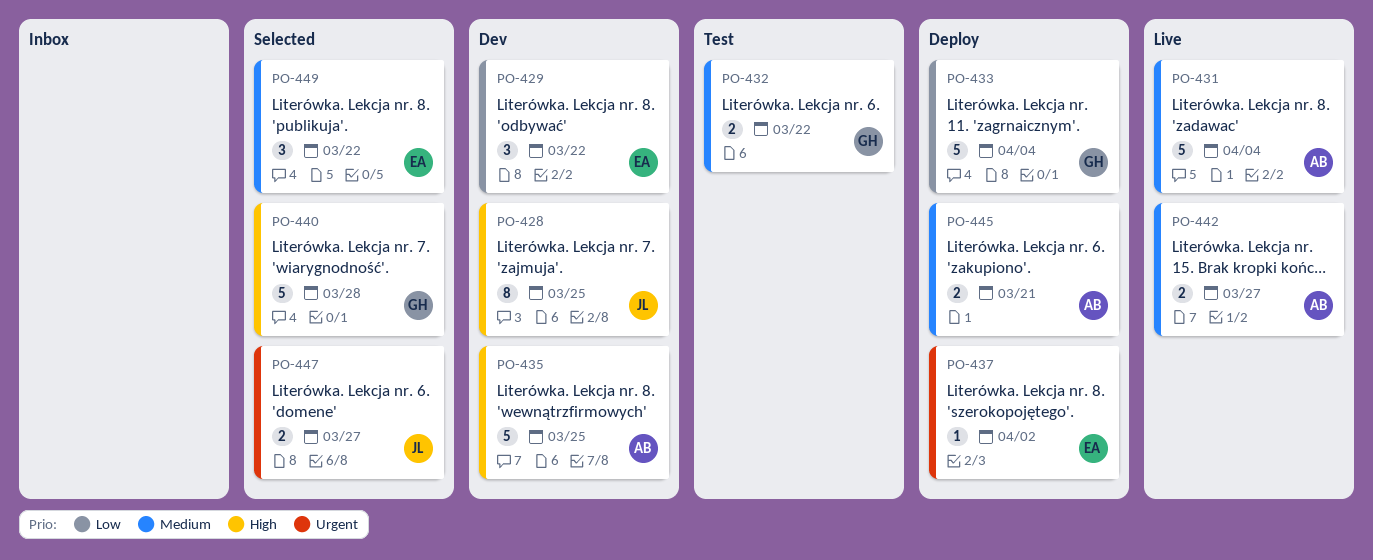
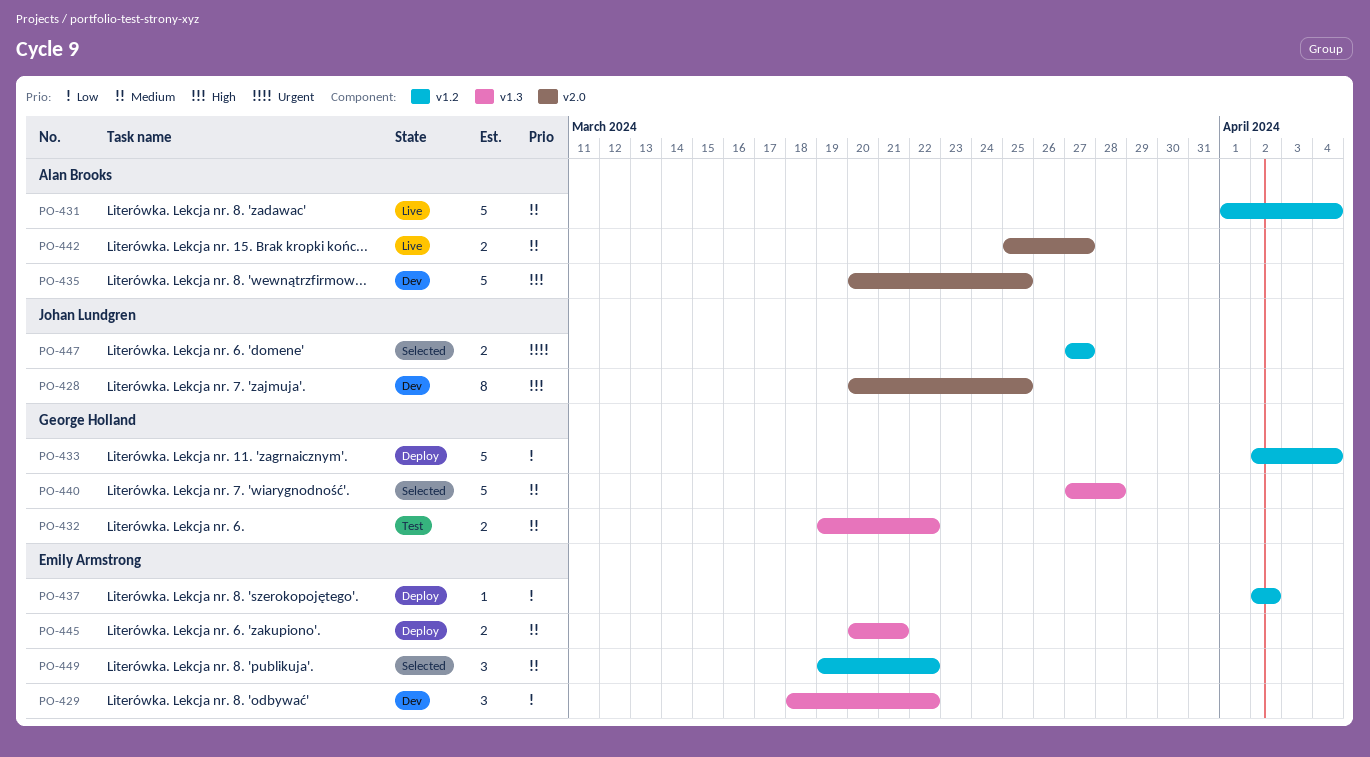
PO-437, priority: Urgent -> Low
PO-440, priority: High -> Medium
PO-445, owner: Alan Brooks -> Emily Armstrong

